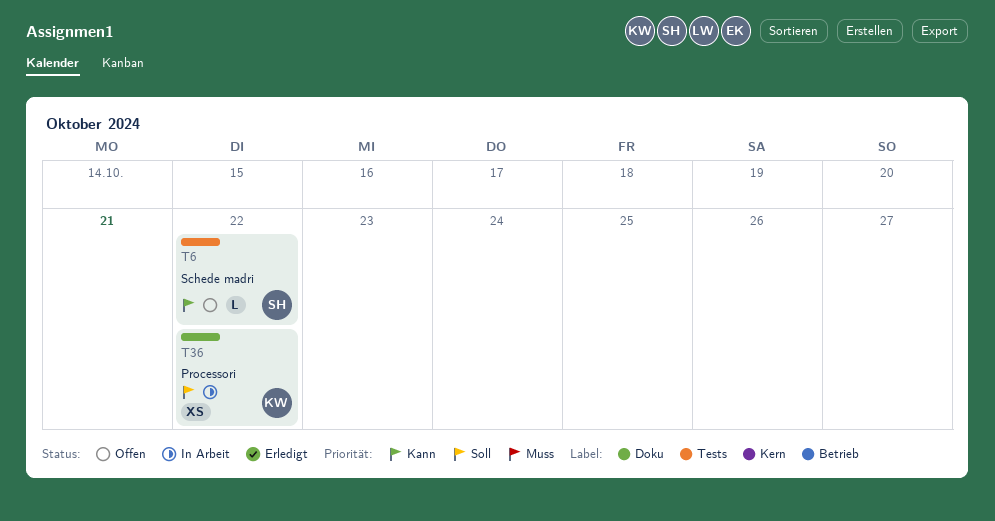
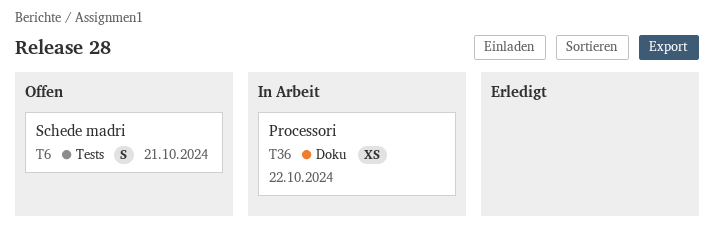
T6, estimate: L -> S
T6, due: Oct 22 -> Oct 21

